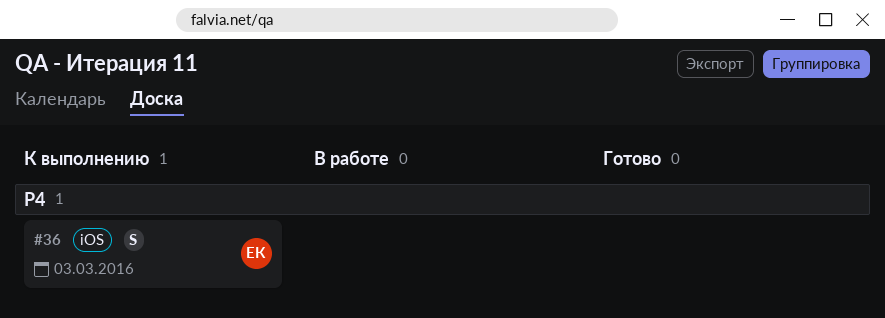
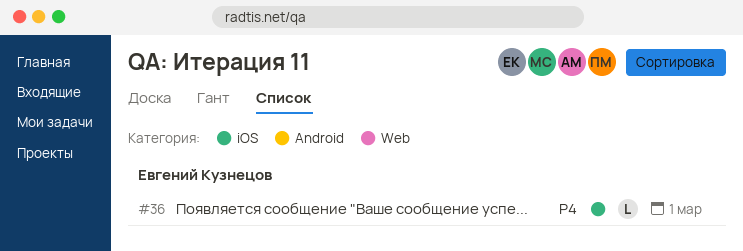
#36, estimate: S -> L
#36, due: Mar 3 -> Mar 1

